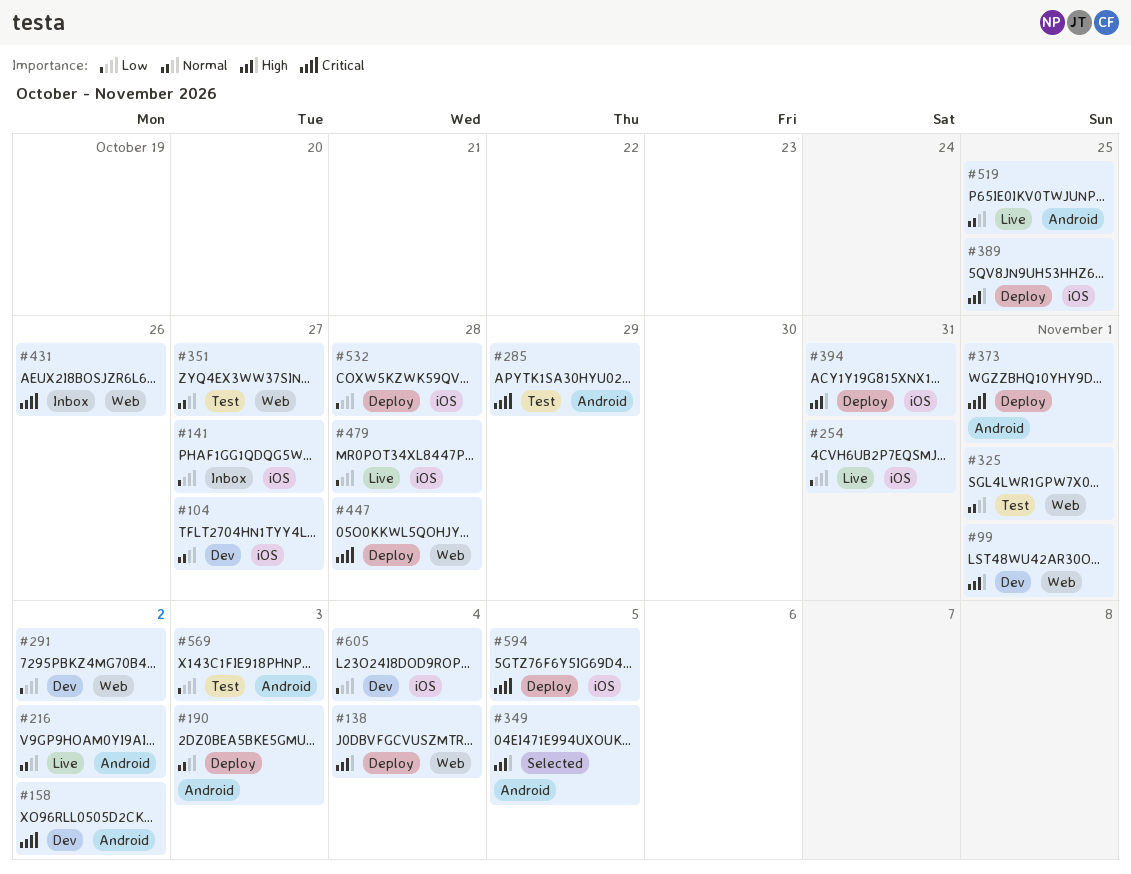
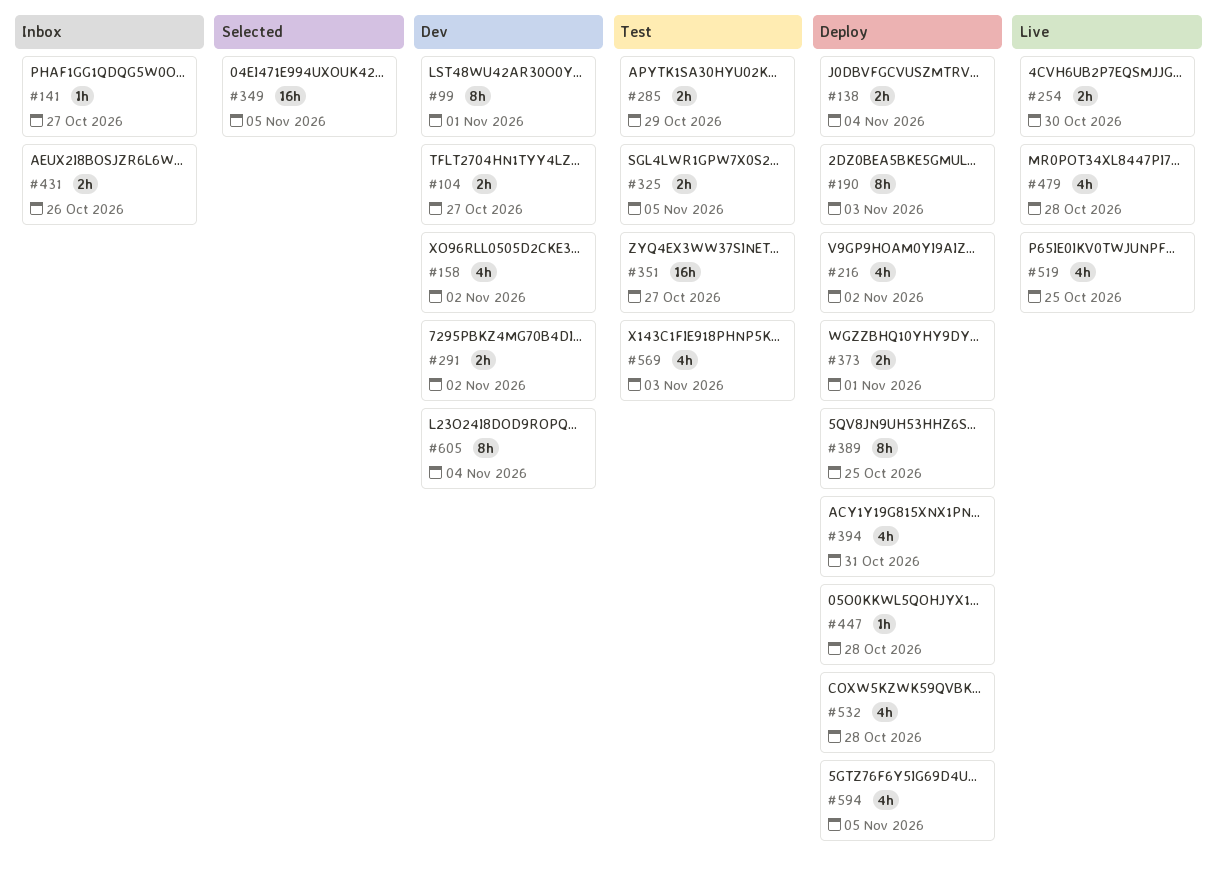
#216, status: Live -> Deploy
#254, due: Oct 31 -> Oct 30
#325, due: Nov 1 -> Nov 5

